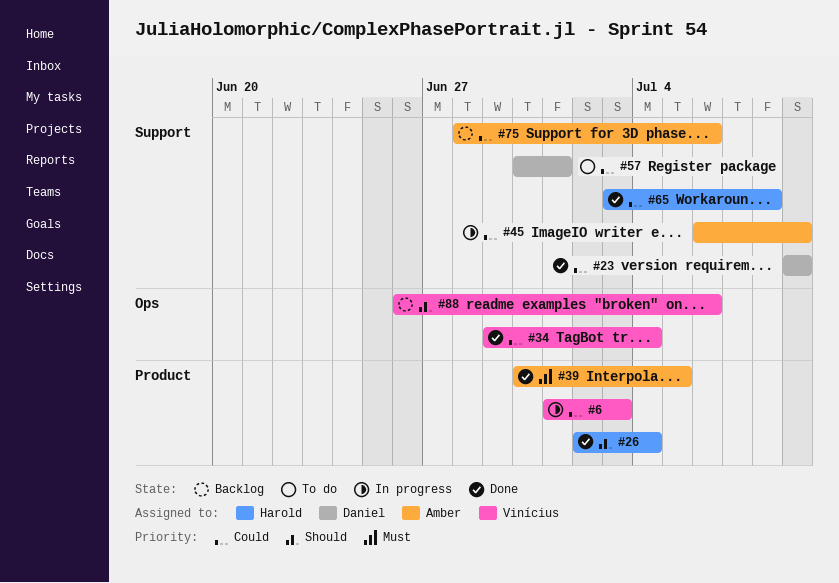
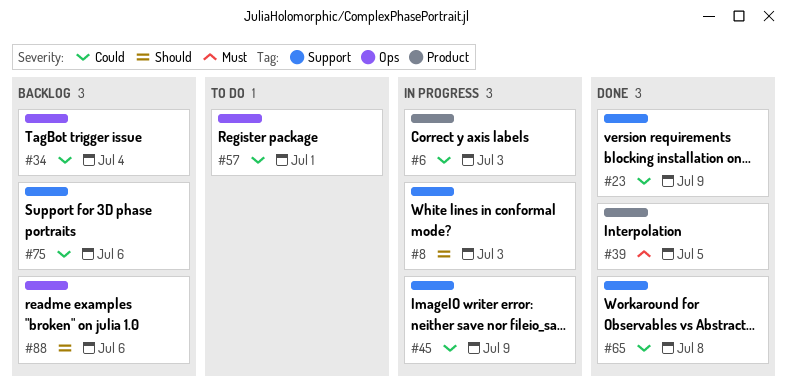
#8: none -> present
#26: present -> none
#34, status: Done -> Backlog
#57, label: Support -> Ops

